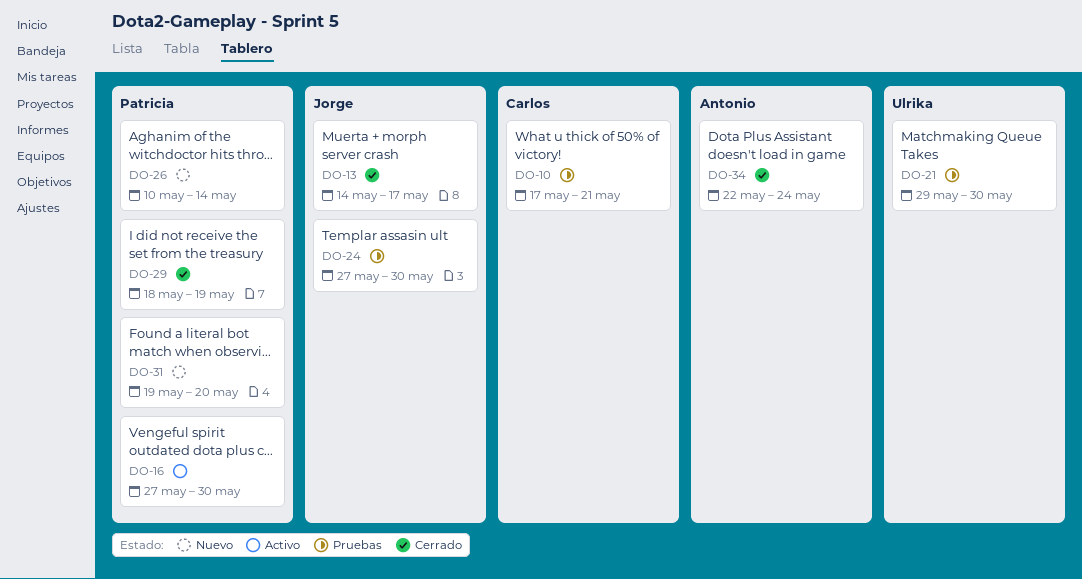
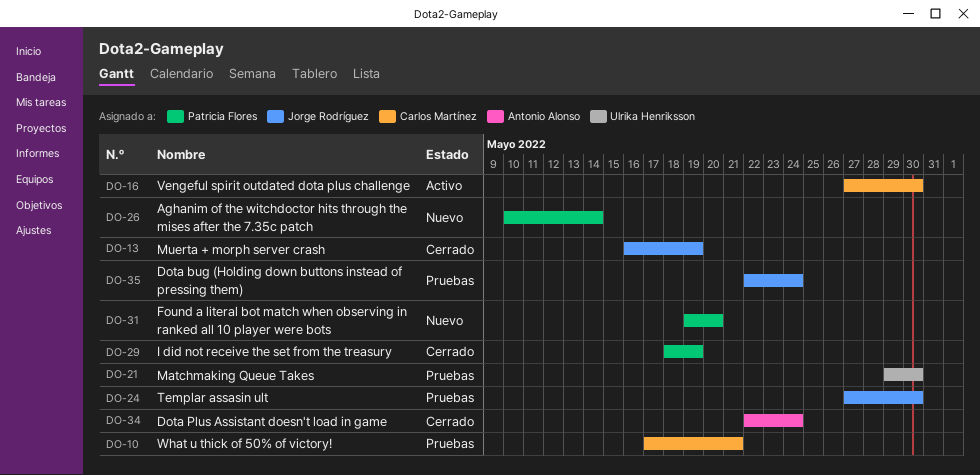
DO-13, start: May 14 -> May 16
DO-13, due: May 17 -> May 19
DO-16, owner: Patricia Flores -> Carlos Martínez
DO-35: none -> present

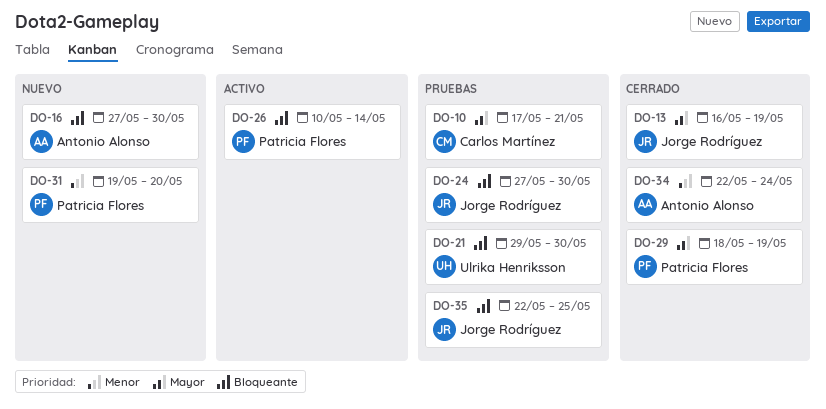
DO-16, status: Activo -> Nuevo
DO-16, owner: Carlos Martínez -> Antonio Alonso
DO-26, status: Nuevo -> Activo
DO-35, due: May 24 -> May 25

